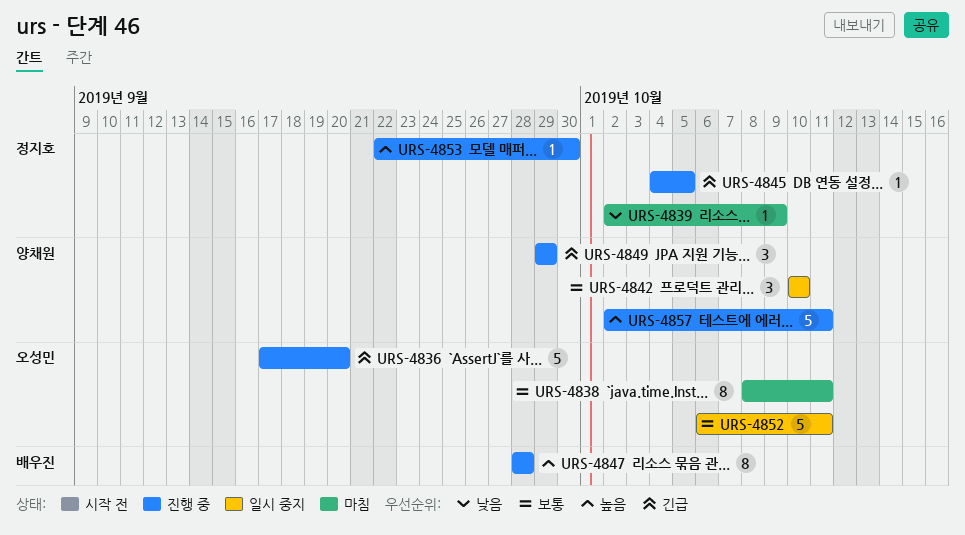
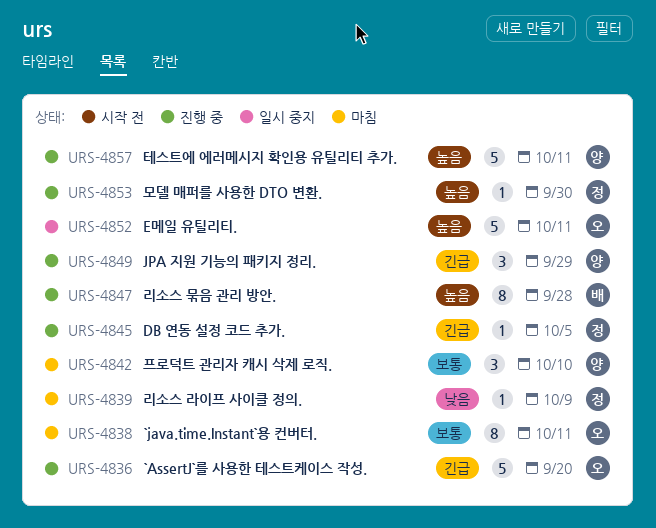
URS-4842, status: 일시 중지 -> 마침
URS-4852, priority: 보통 -> 높음

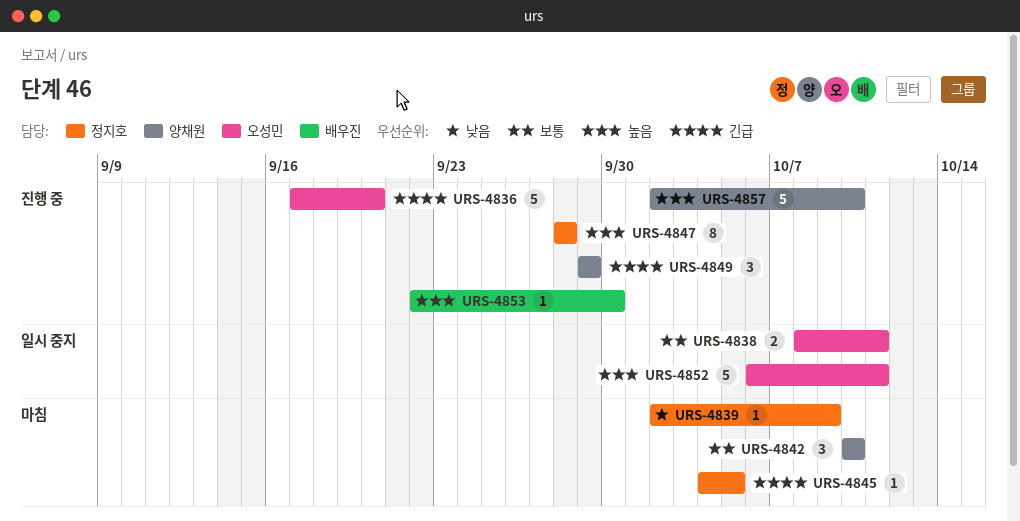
URS-4838, status: 마침 -> 일시 중지
URS-4838, estimate: 8 -> 2
URS-4845, status: 진행 중 -> 마침
URS-4847, owner: 배우진 -> 정지호
URS-4853, owner: 정지호 -> 배우진
URS-4857, due: Oct 11 -> Oct 10

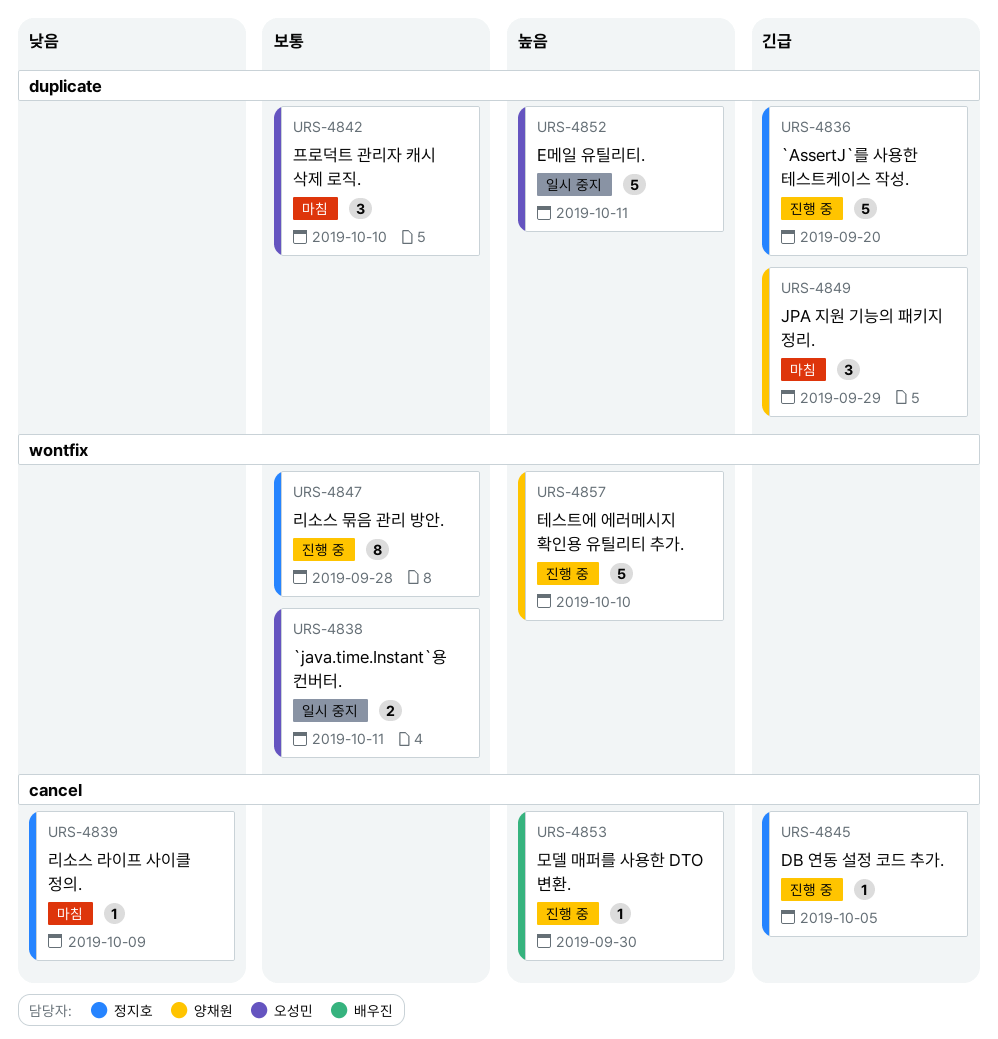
URS-4836, owner: 오성민 -> 정지호
URS-4842, owner: 양채원 -> 오성민
URS-4845, status: 마침 -> 진행 중
URS-4847, priority: 높음 -> 보통
URS-4849, status: 진행 중 -> 마침

